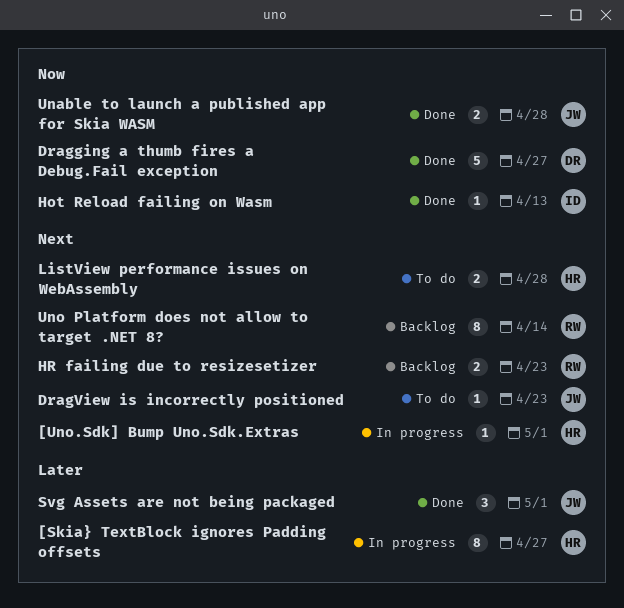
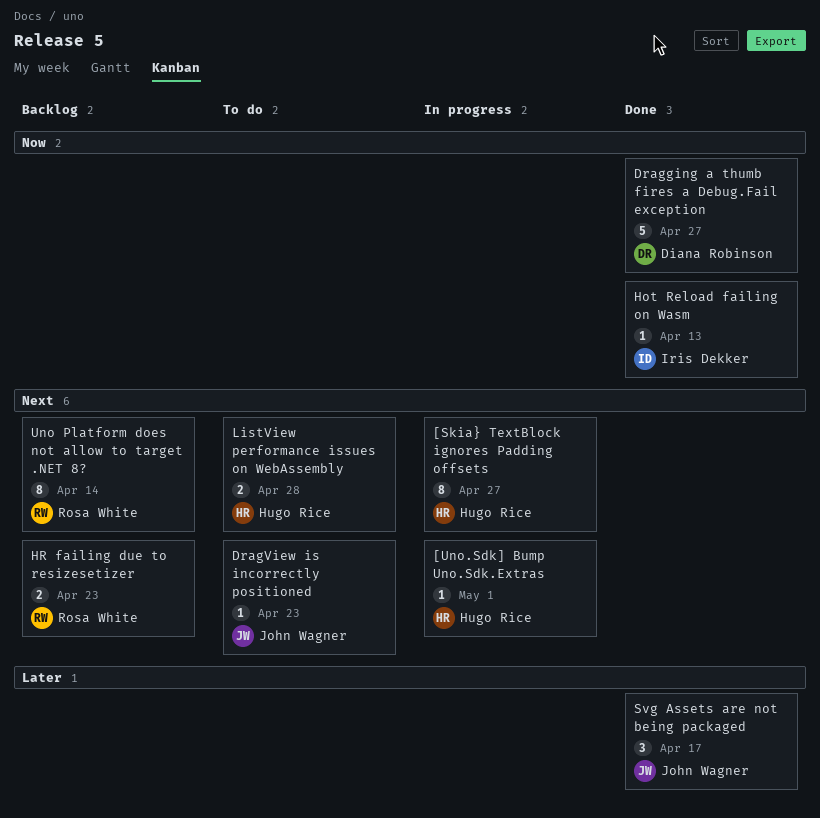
[Skia} TextBlock ignores Padding offsets, priority: Later -> Next
Svg Assets are not being packaged, due: May 1 -> Apr 17
Unable to launch a published app for Skia WASM: present -> none

